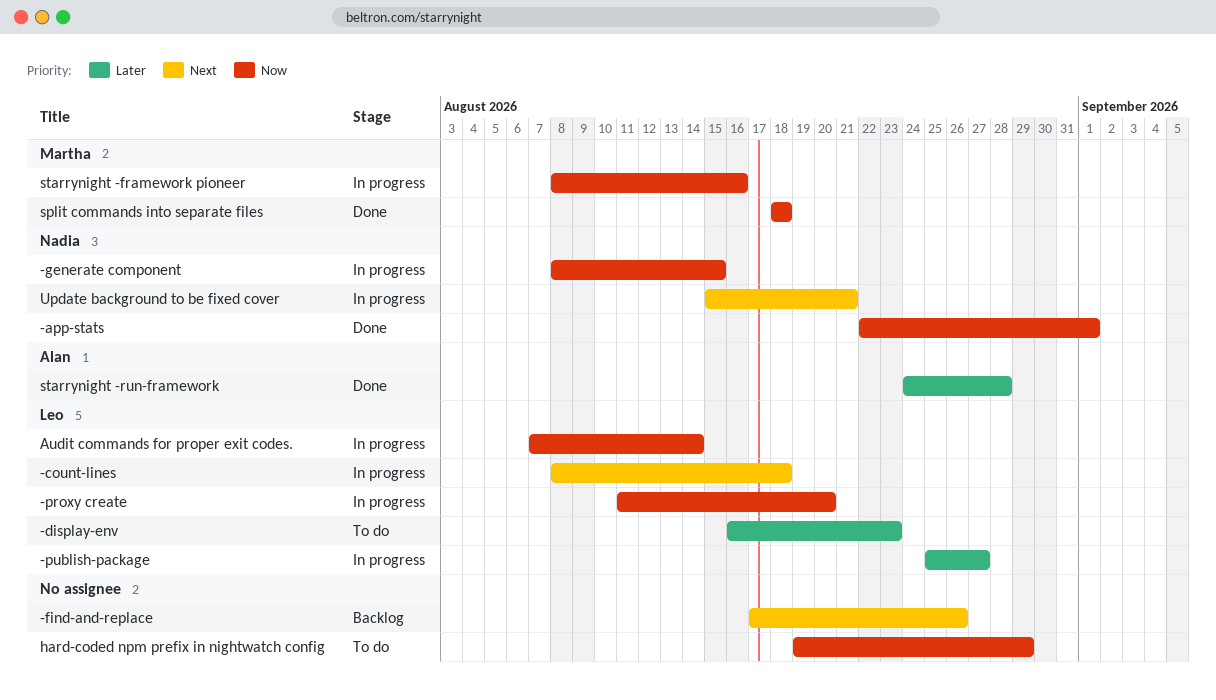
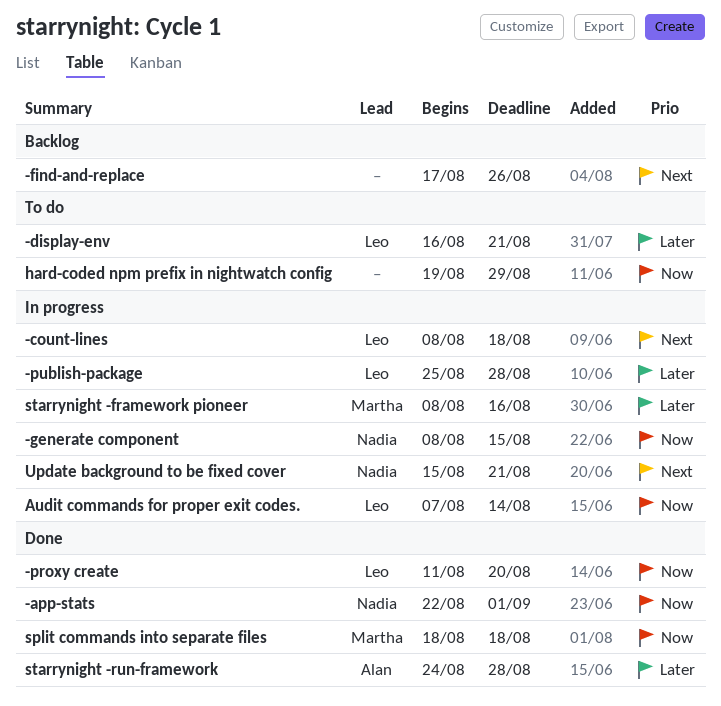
-display-env, due: Aug 23 -> Aug 21
-proxy create, status: In progress -> Done
-publish-package, due: Aug 27 -> Aug 28
starrynight -framework pioneer, priority: Now -> Later

